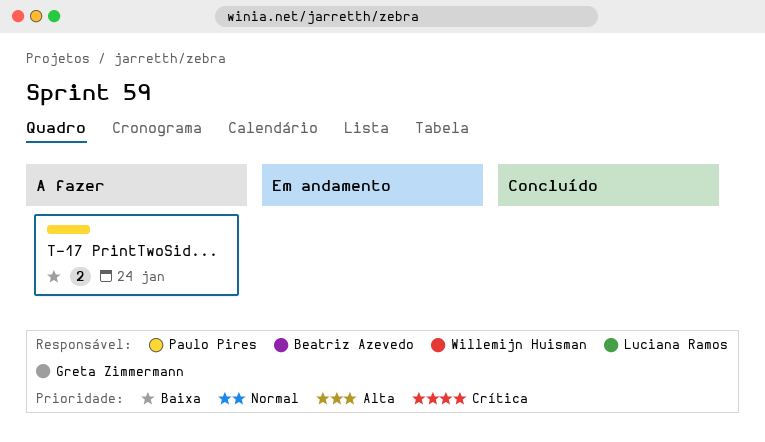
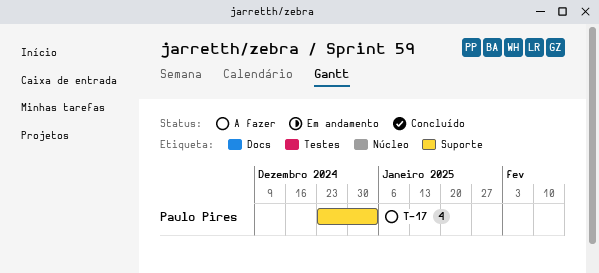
T-17, estimate: 2 -> 4
T-17, due: Jan 24 -> Jan 3

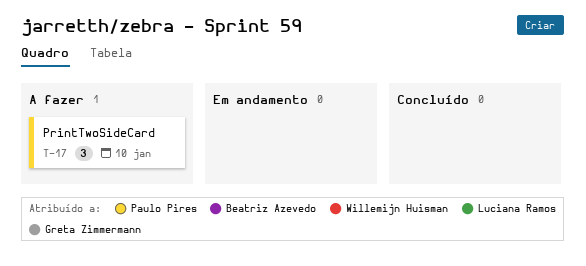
T-17, estimate: 4 -> 3
T-17, due: Jan 3 -> Jan 10

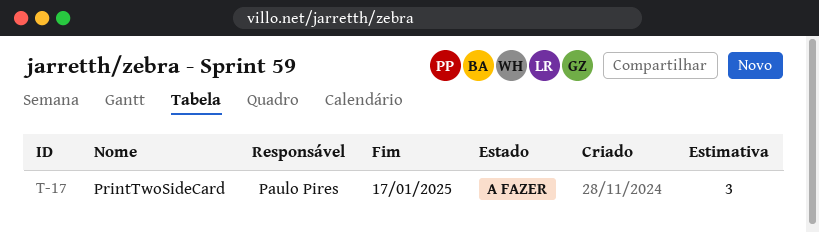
T-17, due: Jan 10 -> Jan 17

